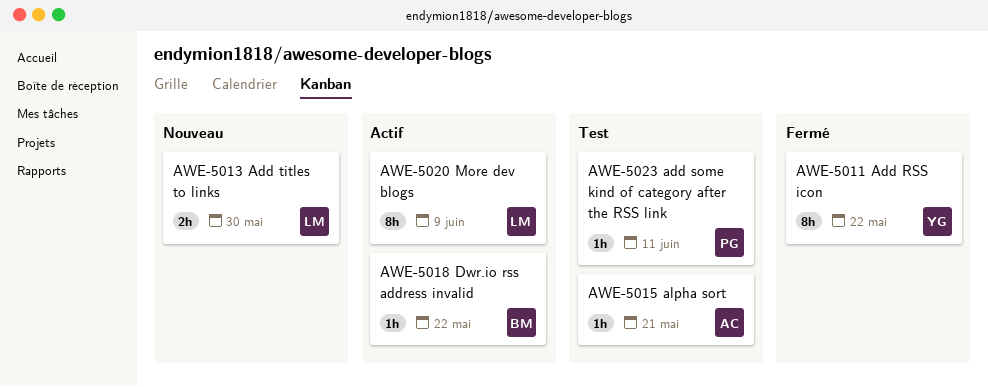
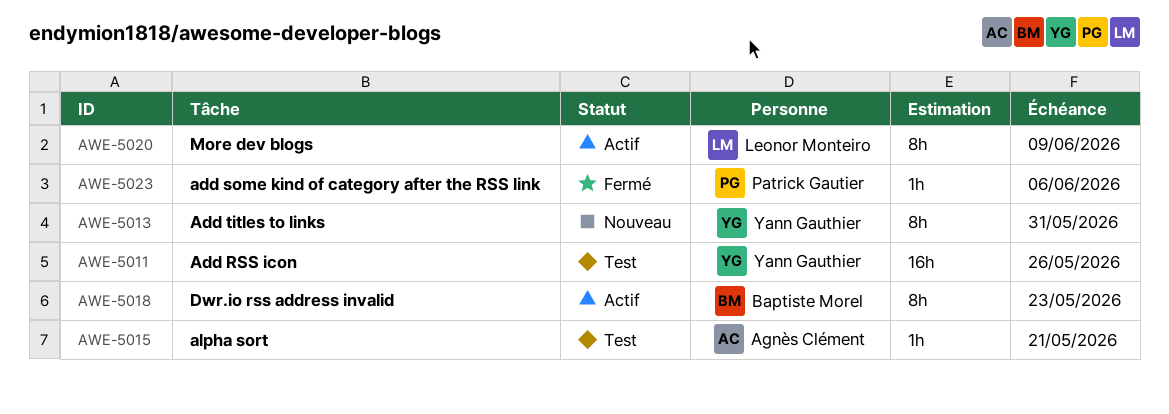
AWE-5011, status: Fermé -> Test
AWE-5011, estimate: 8h -> 16h
AWE-5011, due: May 22 -> May 26
AWE-5013, owner: Leonor Monteiro -> Yann Gauthier
AWE-5013, estimate: 2h -> 8h
AWE-5013, due: May 30 -> May 31
AWE-5018, estimate: 1h -> 8h
AWE-5018, due: May 22 -> May 23
AWE-5023, status: Test -> Fermé
AWE-5023, due: Jun 11 -> Jun 6

